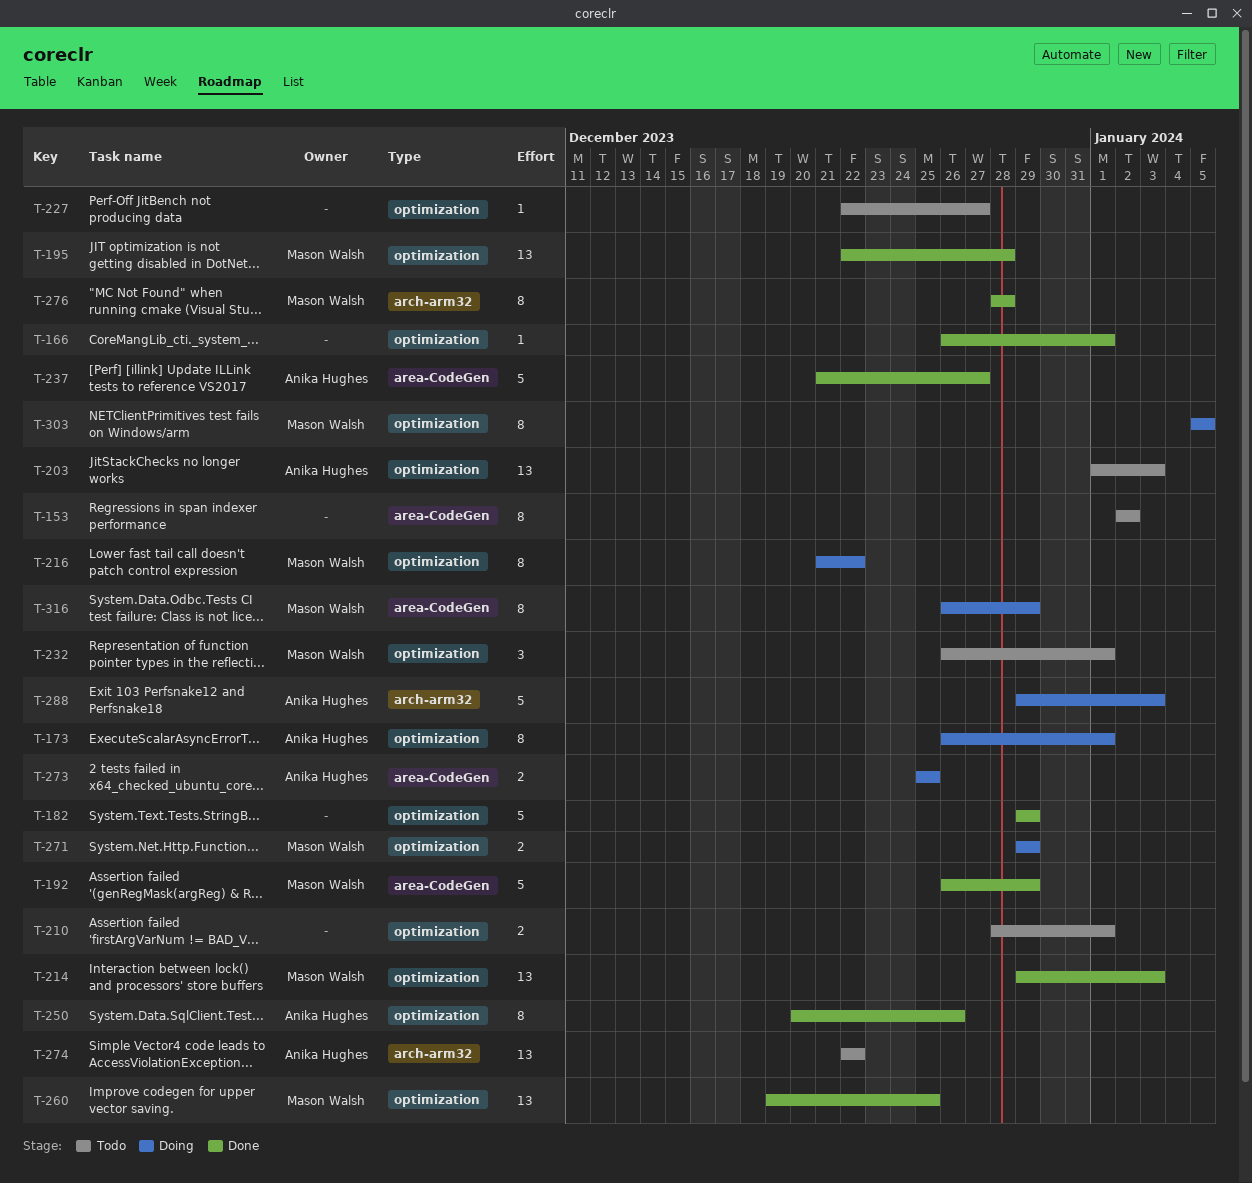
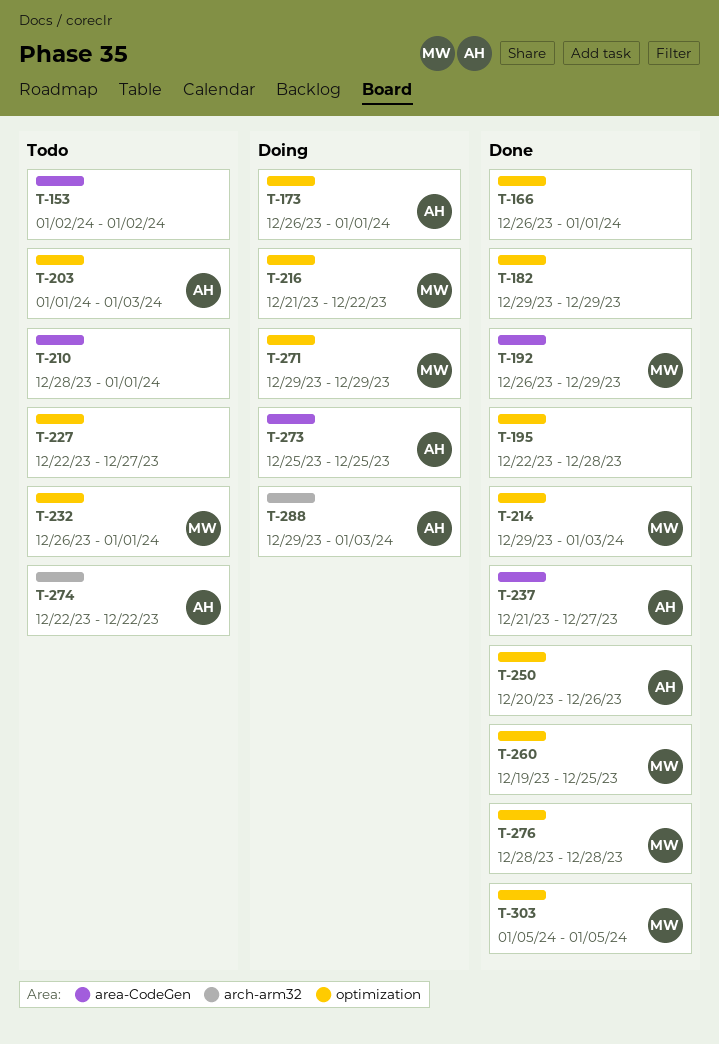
T-195, owner: Mason Walsh -> none
T-210, label: optimization -> area-CodeGen
T-276, label: arch-arm32 -> optimization
T-303, status: Doing -> Done
T-316: present -> none

